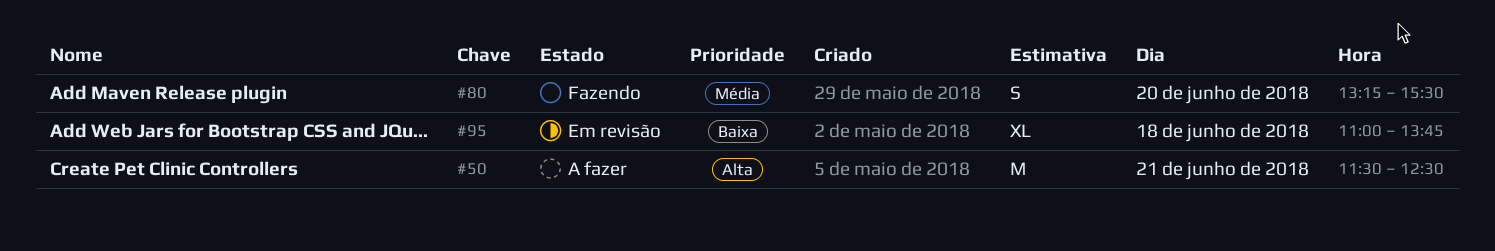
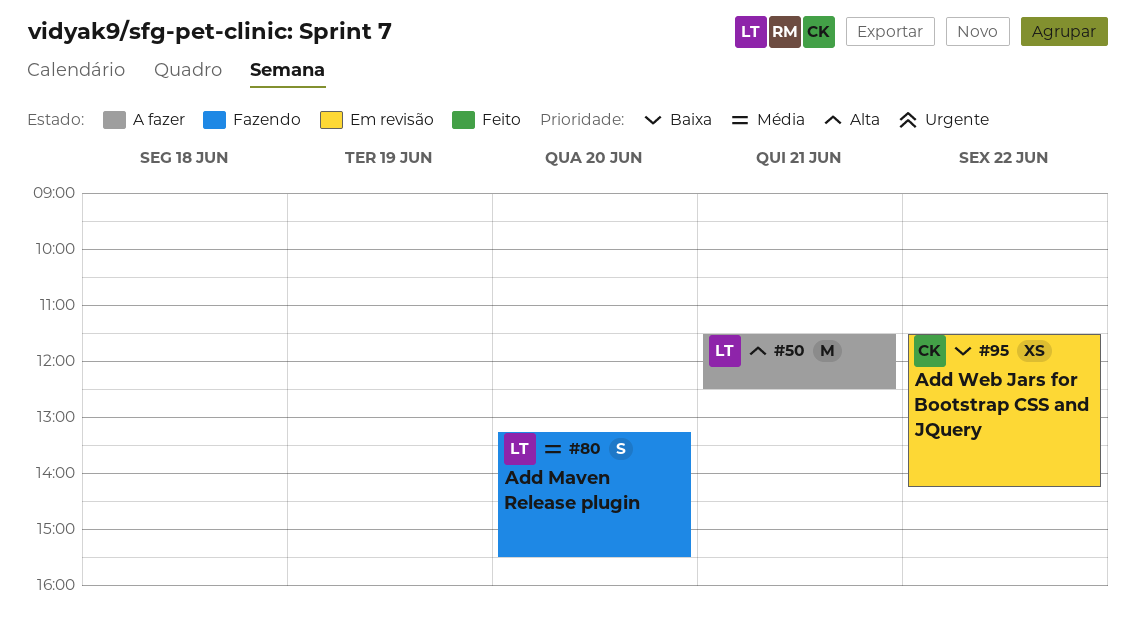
#95, estimate: XL -> XS
#95, day: Jun 18 -> Jun 22
#95, begins: 11:00 -> 11:30
#95, ends: 13:45 -> 14:15

